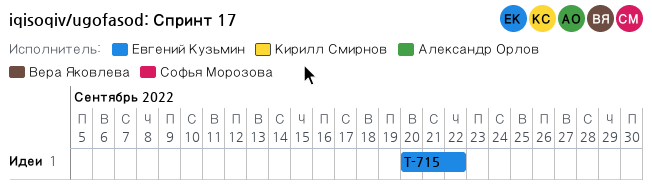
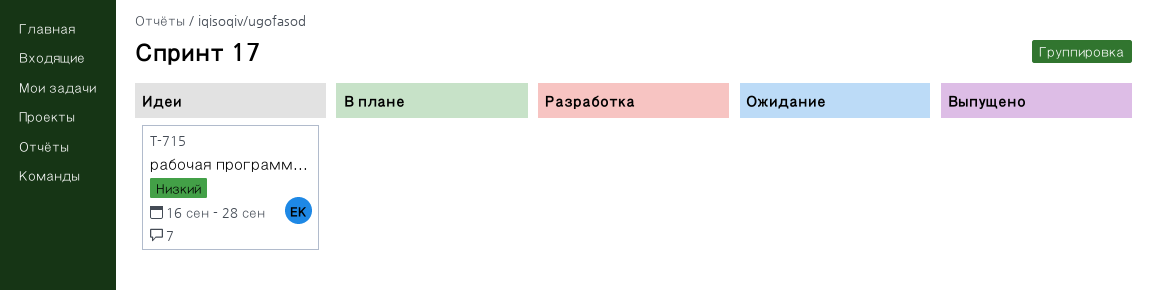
T-715, start: Sep 20 -> Sep 16
T-715, due: Sep 22 -> Sep 28

